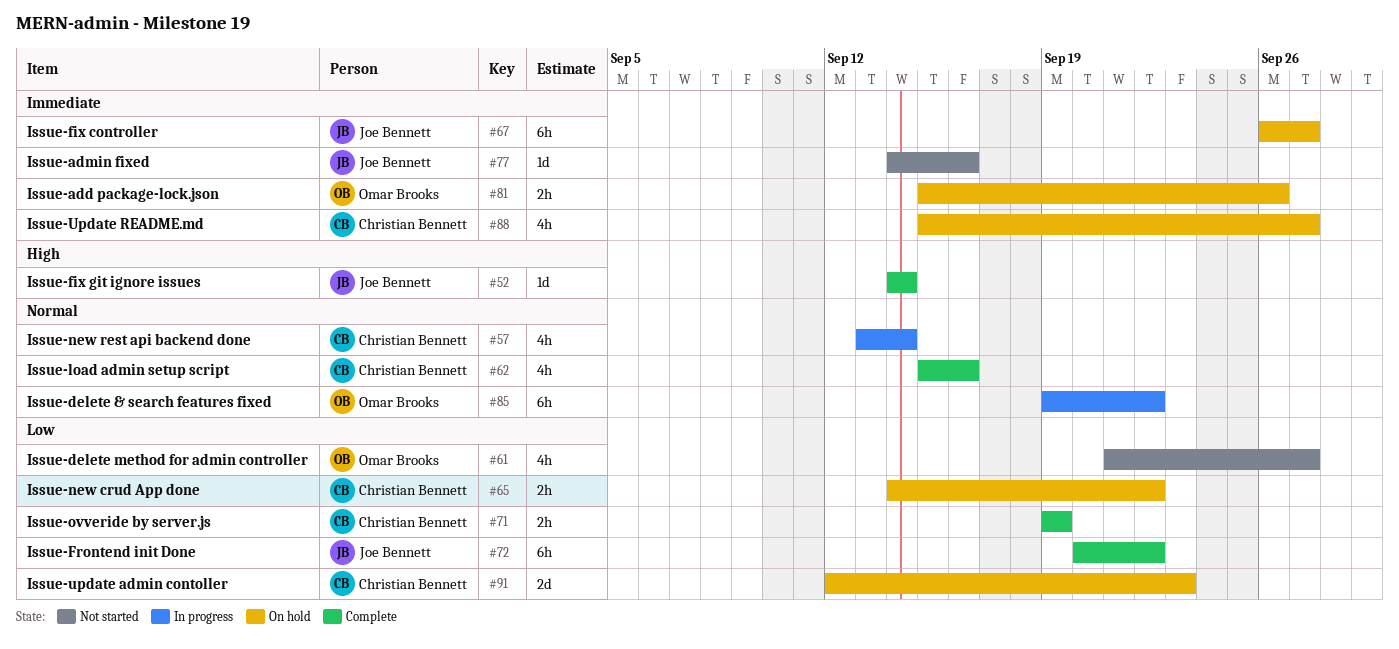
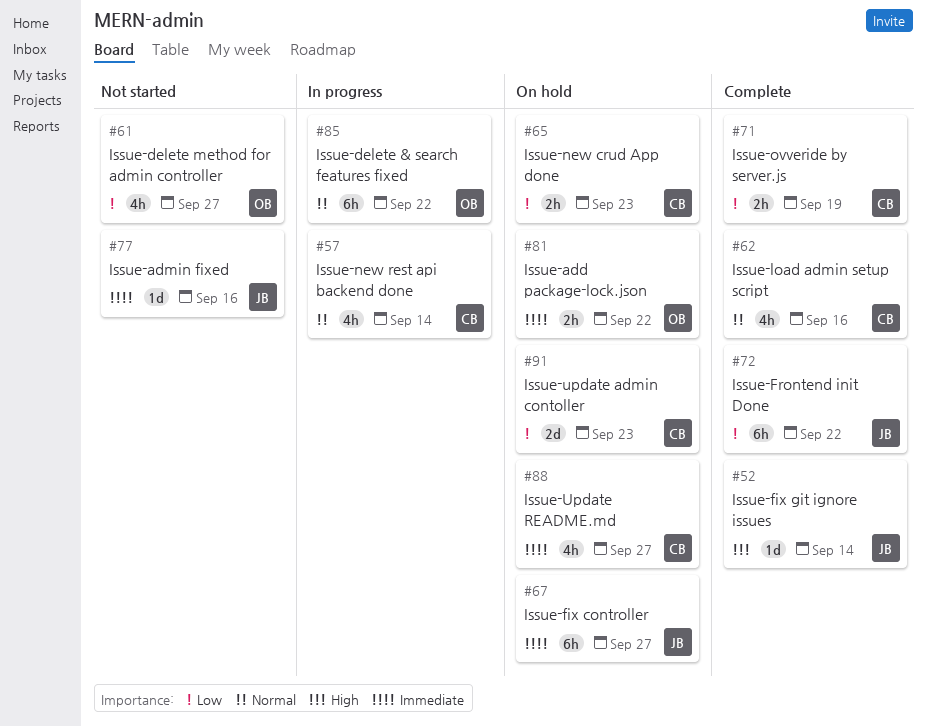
#65, due: Sep 22 -> Sep 23
#81, due: Sep 26 -> Sep 22

